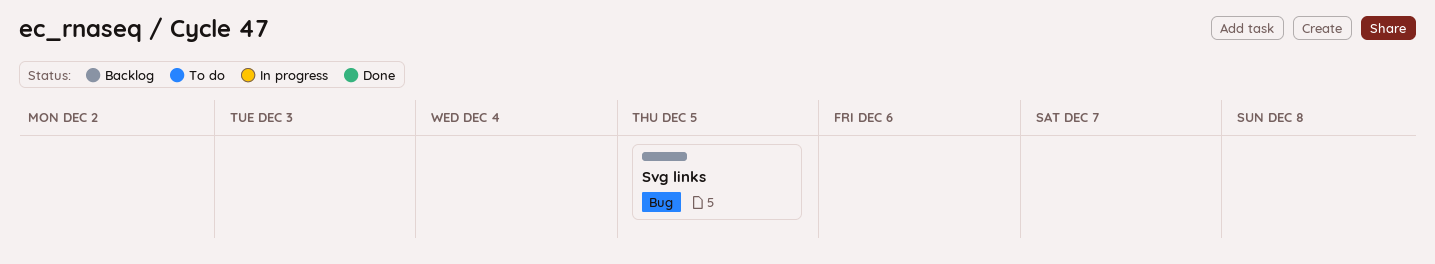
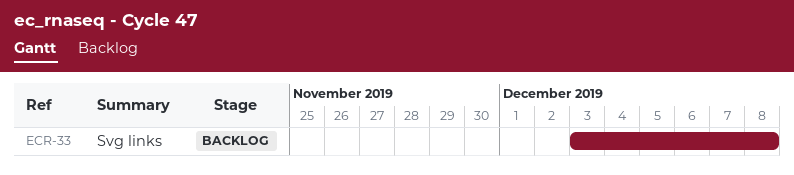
Svg links, due: Dec 5 -> Dec 8

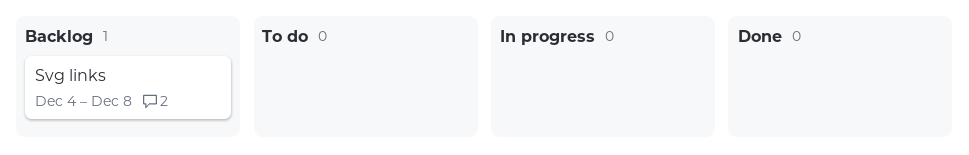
Svg links, start: Dec 3 -> Dec 4

